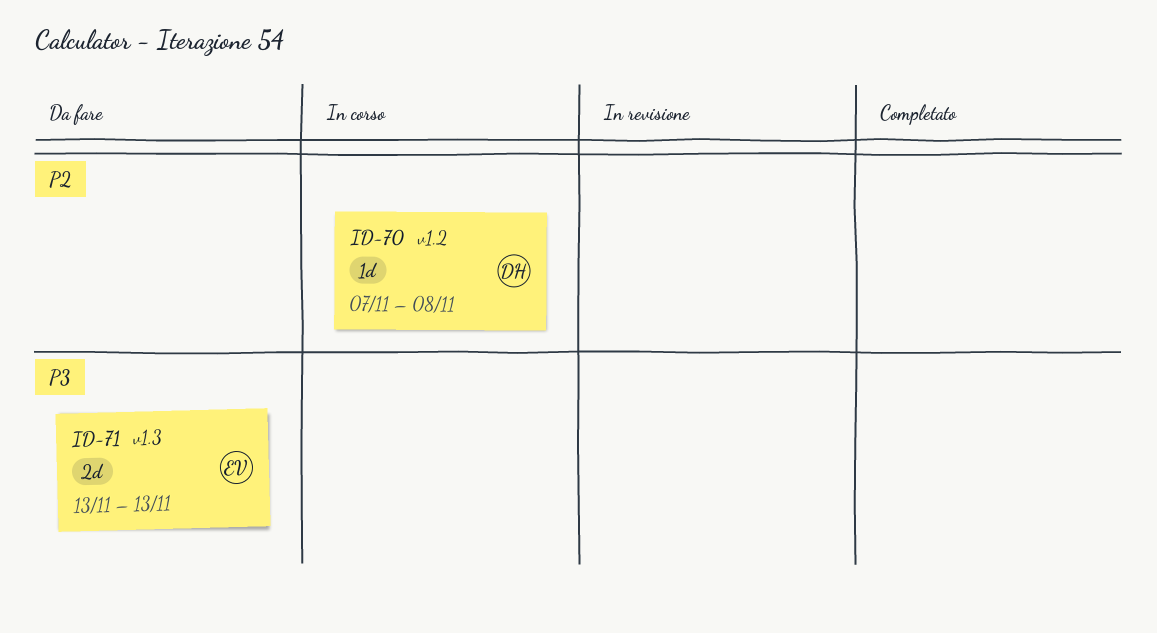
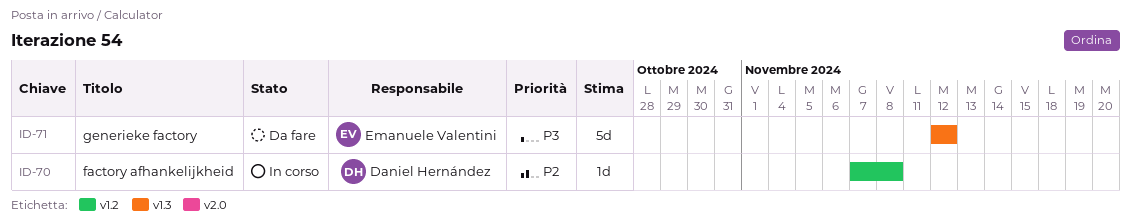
ID-71, estimate: 2d -> 5d
ID-71, start: Nov 13 -> Nov 12
ID-71, due: Nov 13 -> Nov 12

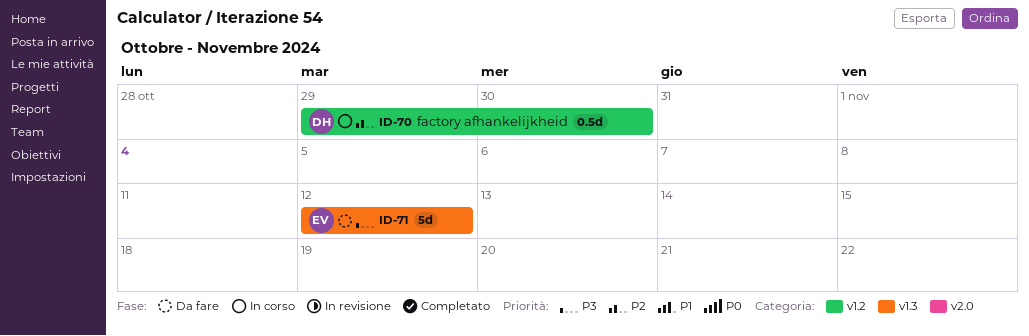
ID-70, estimate: 1d -> 0.5d
ID-70, start: Nov 7 -> Oct 29
ID-70, due: Nov 8 -> Oct 30

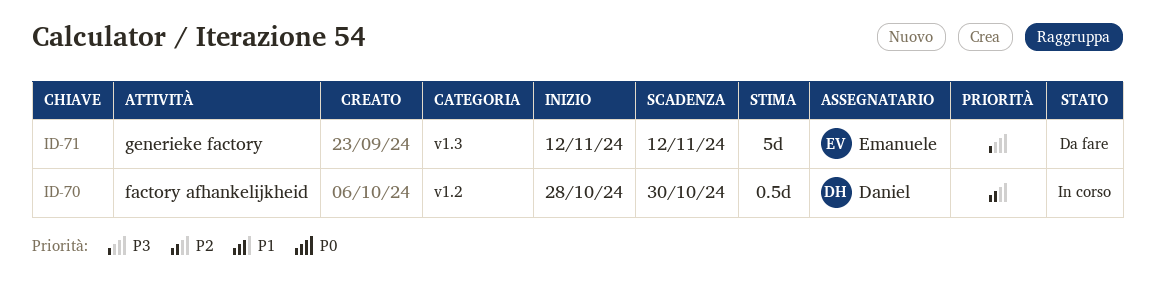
ID-70, start: Oct 29 -> Oct 28

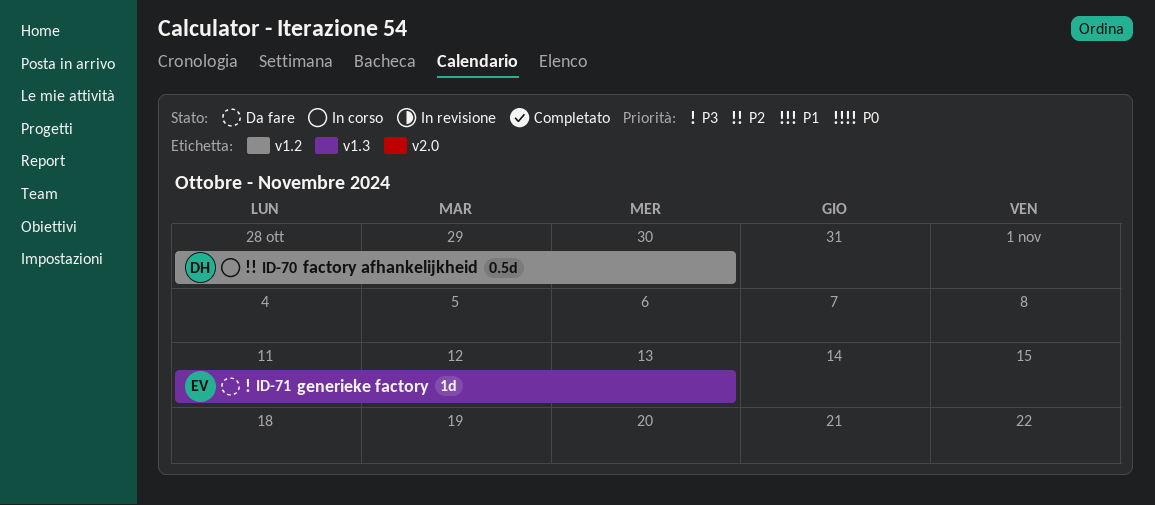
ID-71, estimate: 5d -> 1d
ID-71, start: Nov 12 -> Nov 11
ID-71, due: Nov 12 -> Nov 13

